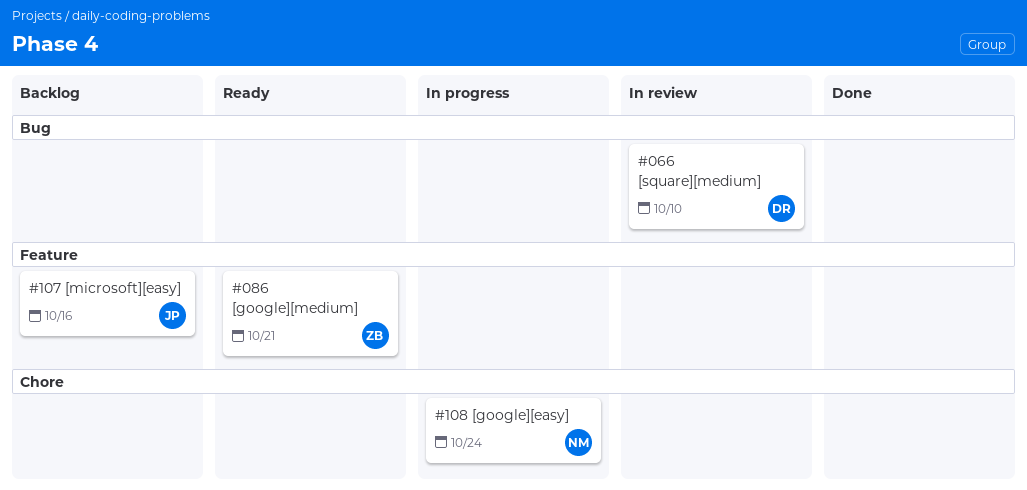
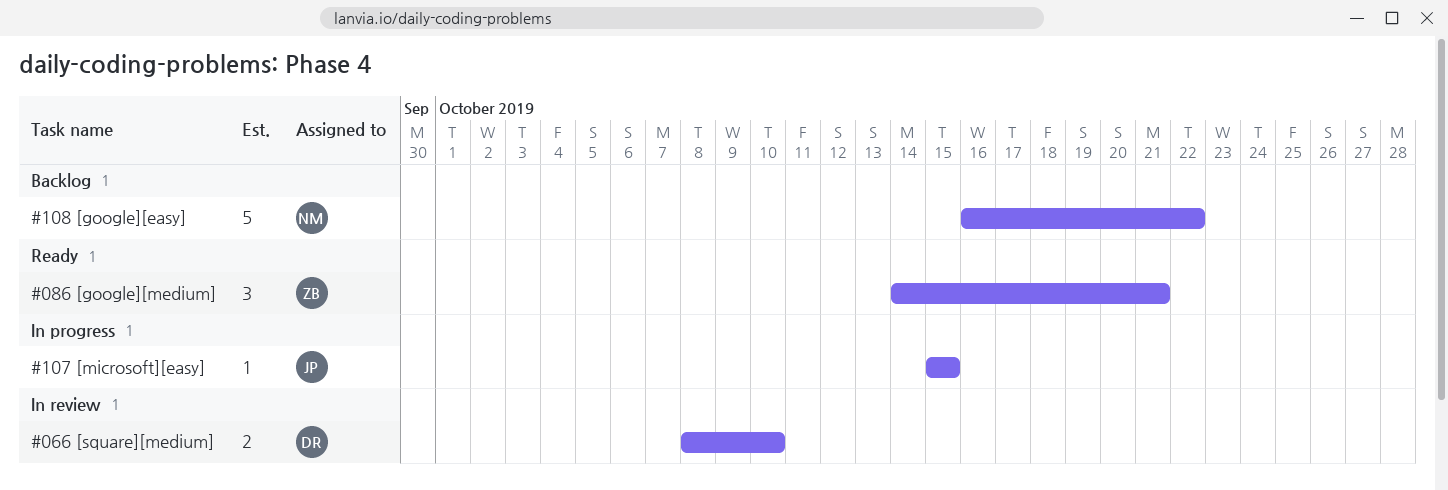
#107 [microsoft][easy], status: Backlog -> In progress
#107 [microsoft][easy], due: Oct 16 -> Oct 15
#108 [google][easy], status: In progress -> Backlog
#108 [google][easy], due: Oct 24 -> Oct 22

